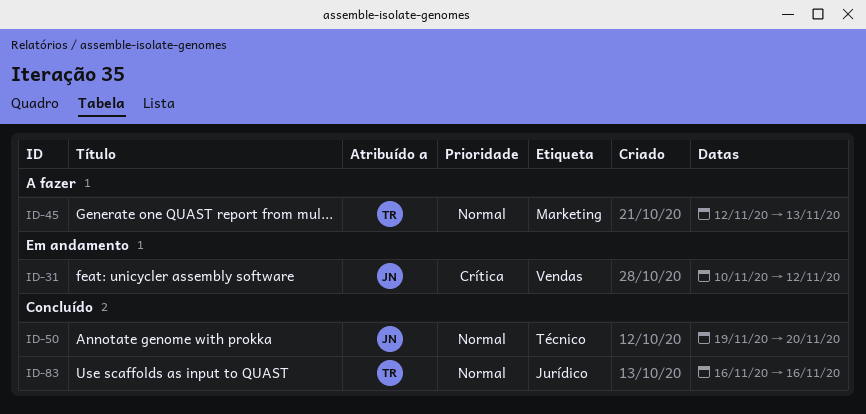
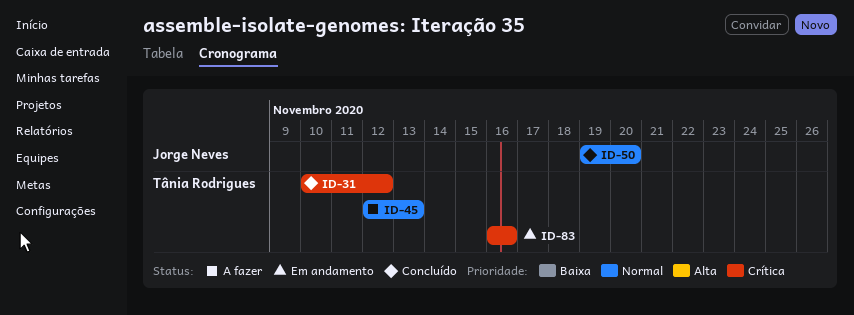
ID-31, status: Em andamento -> Concluído
ID-31, owner: Jorge Neves -> Tânia Rodrigues
ID-83, status: Concluído -> Em andamento
ID-83, priority: Normal -> Crítica

